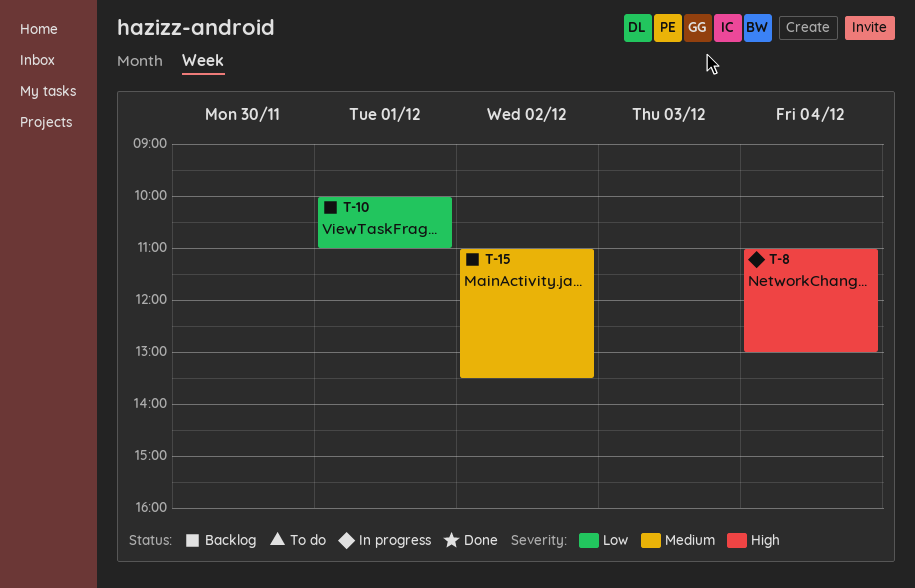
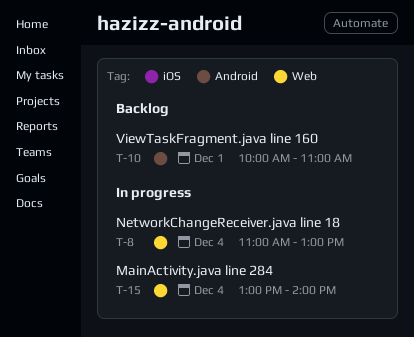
T-15, status: Backlog -> In progress
T-15, day: Dec 2 -> Dec 4
T-15, begins: 11:00 -> 13:00
T-15, ends: 13:30 -> 14:00

